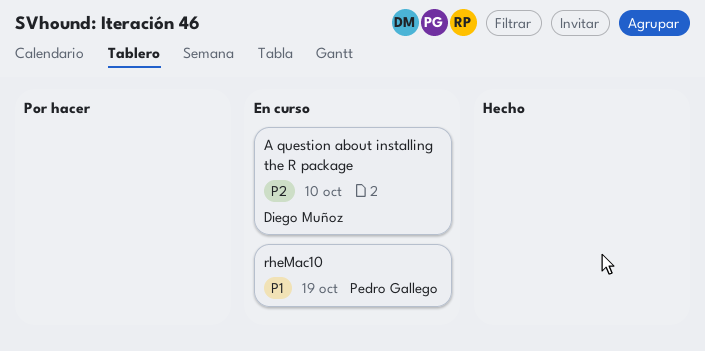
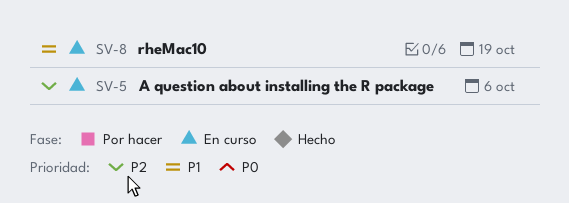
A question about installing the R package, due: Oct 10 -> Oct 6

